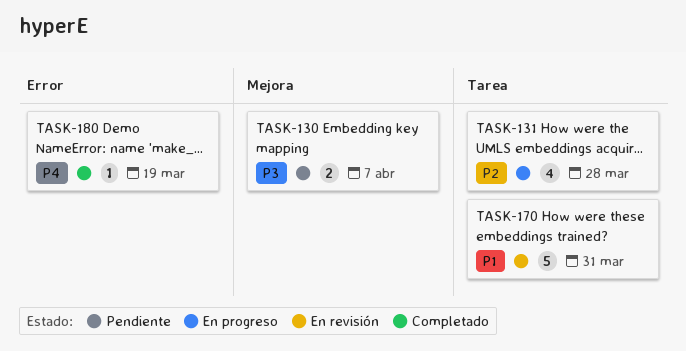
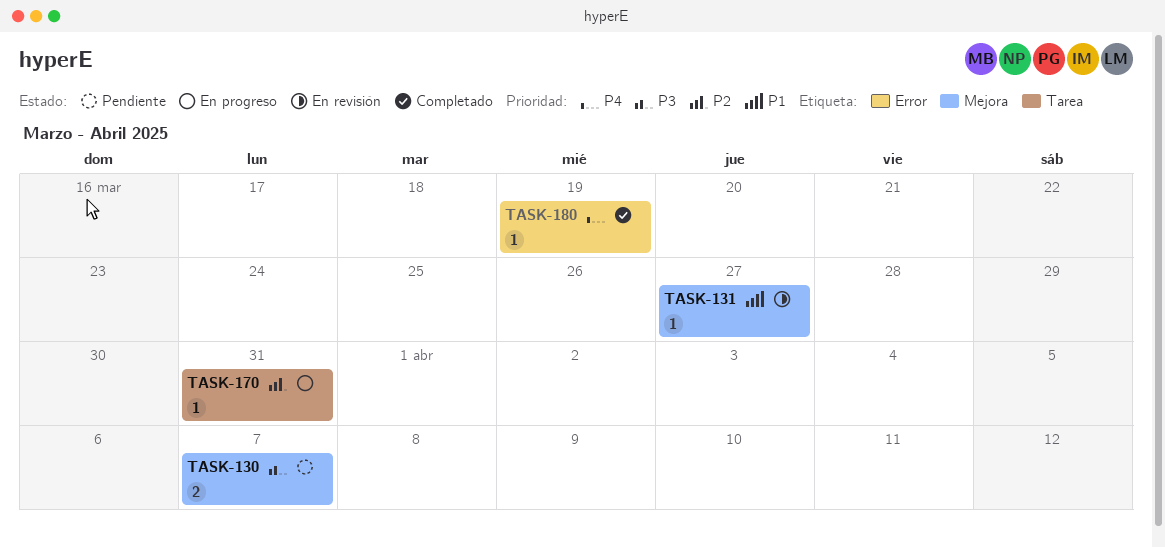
TASK-131, status: En progreso -> En revisión
TASK-131, priority: P2 -> P1
TASK-131, label: Tarea -> Mejora
TASK-131, estimate: 4 -> 1
TASK-131, due: Mar 28 -> Mar 27
TASK-170, status: En revisión -> En progreso
TASK-170, priority: P1 -> P2
TASK-170, estimate: 5 -> 1

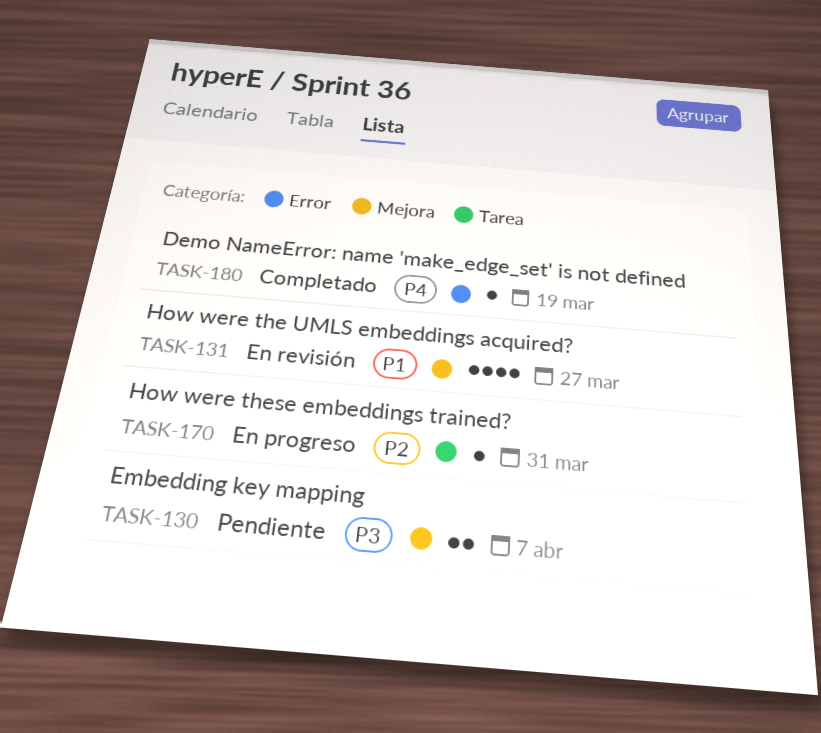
TASK-131, estimate: 1 -> 4

